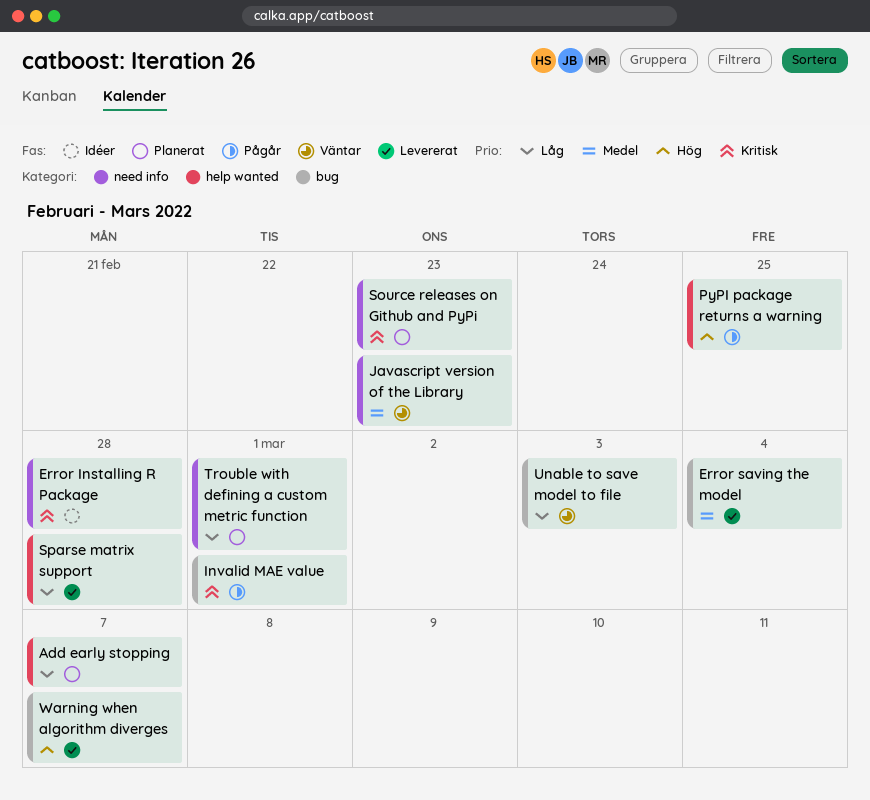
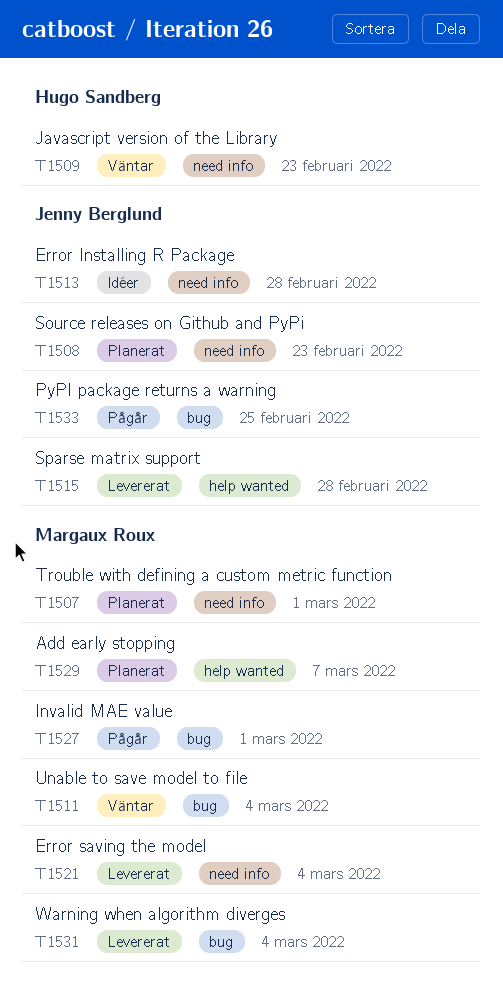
Error saving the model, label: bug -> need info
PyPI package returns a warning, label: help wanted -> bug
Unable to save model to file, due: Mar 3 -> Mar 4
Warning when algorithm diverges, due: Mar 7 -> Mar 4

